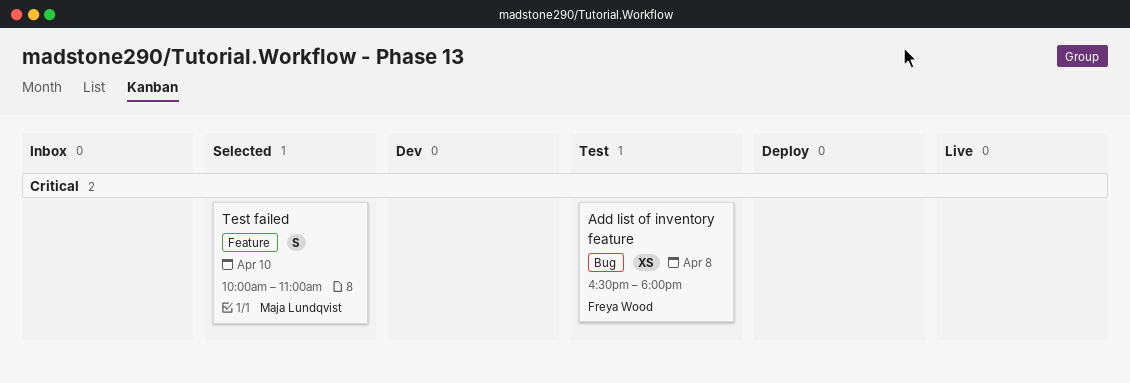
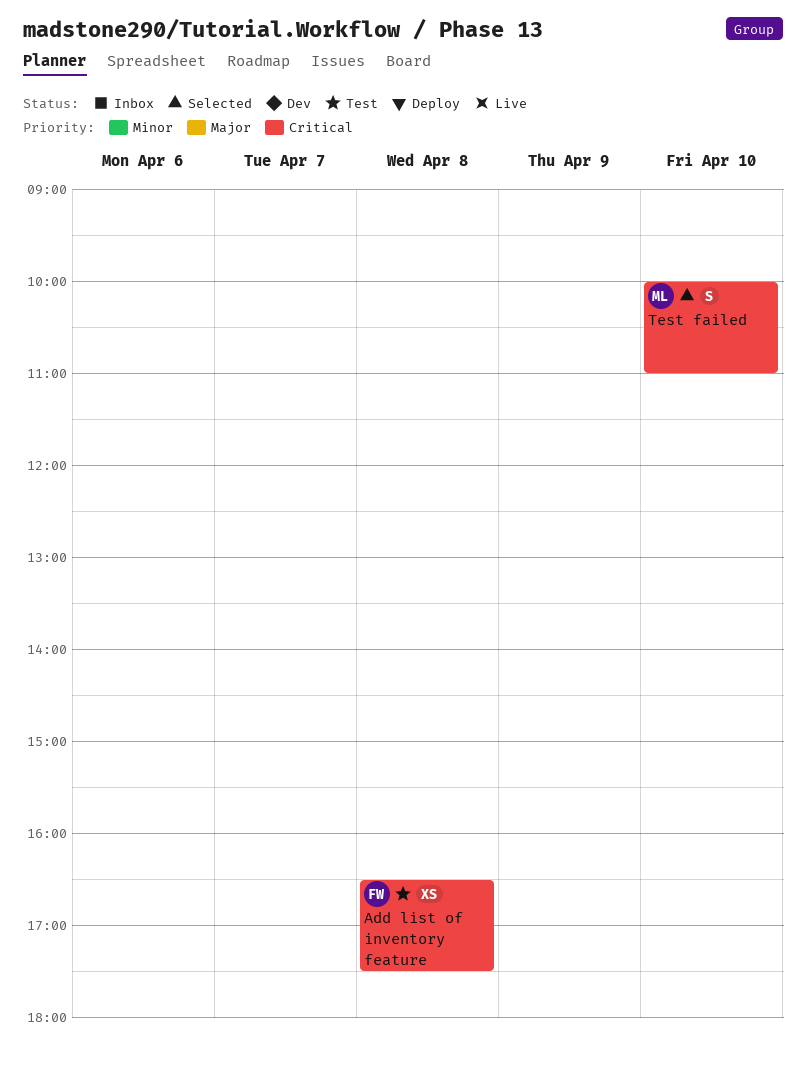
Add list of inventory feature, ends: 18:00 -> 17:30

